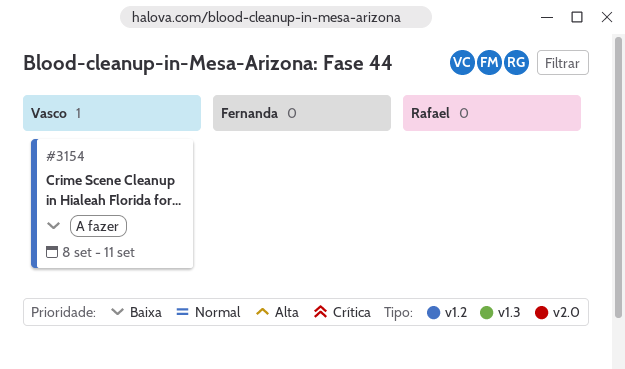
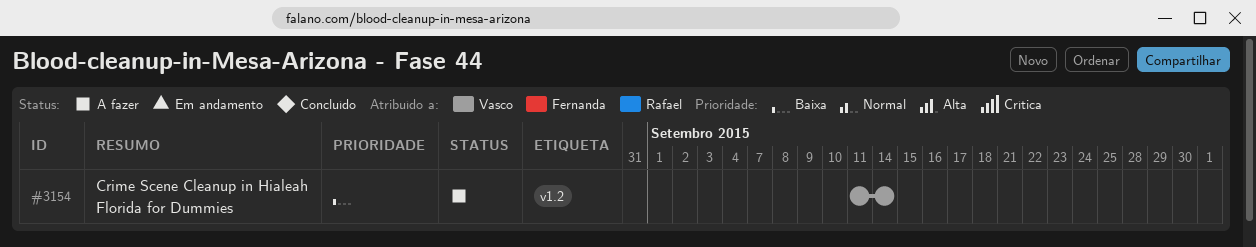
#3154, start: Sep 8 -> Sep 11
#3154, due: Sep 11 -> Sep 14

